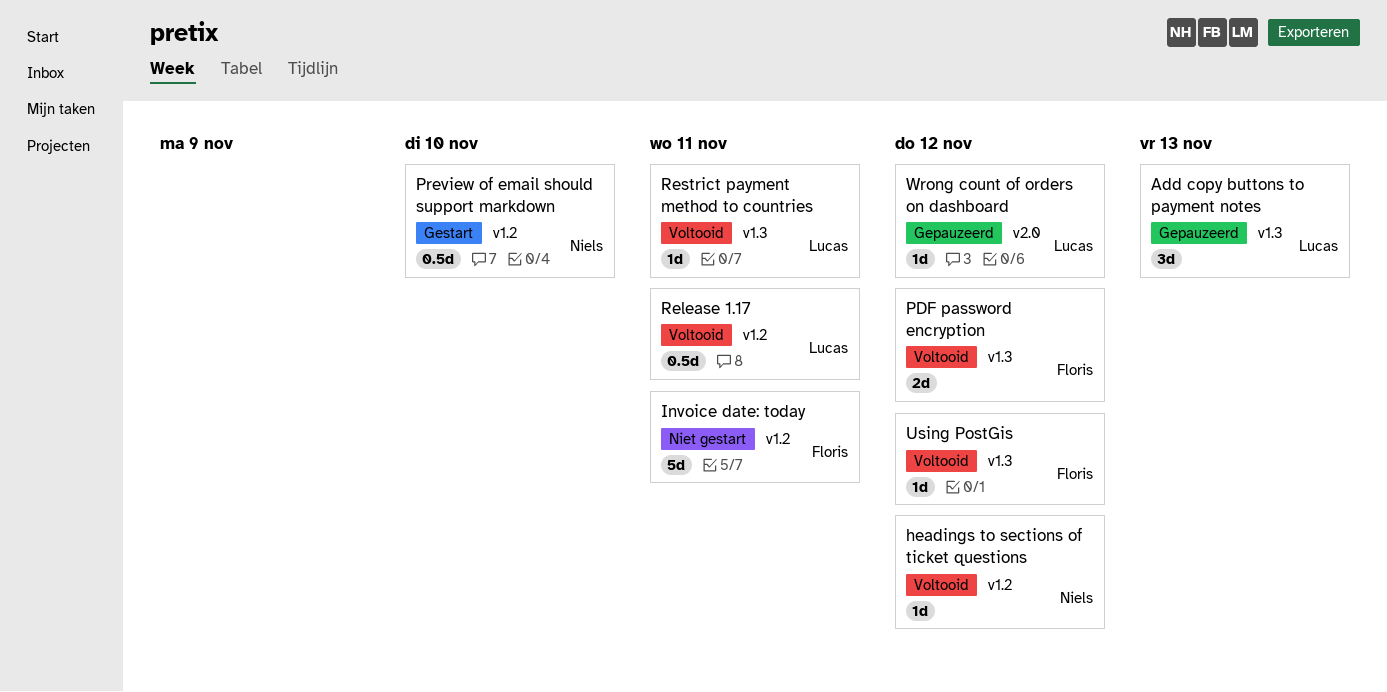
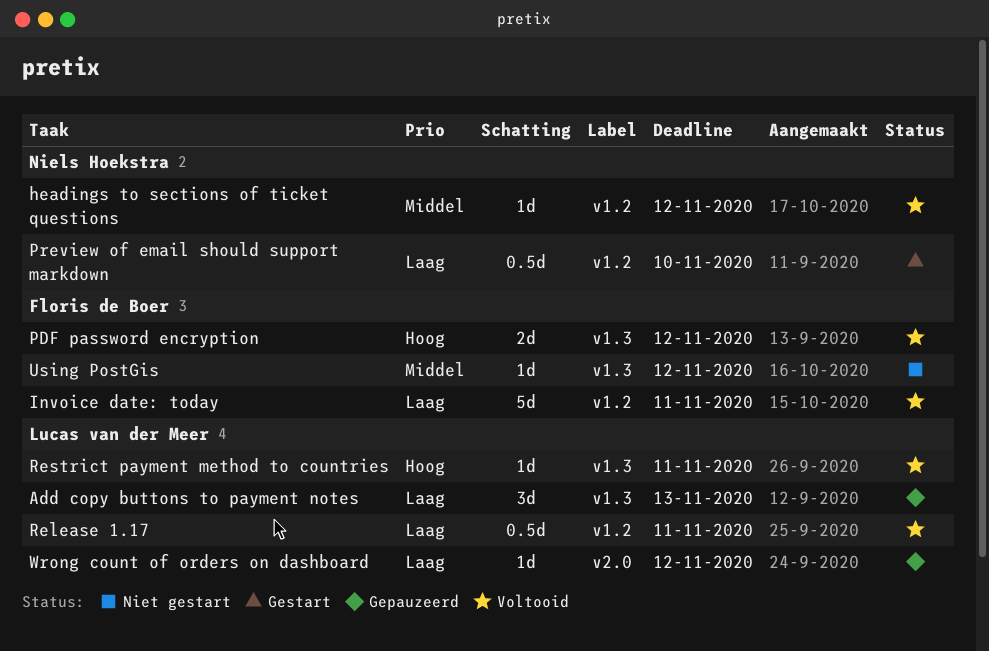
Invoice date: today, status: Niet gestart -> Voltooid
Using PostGis, status: Voltooid -> Niet gestart

